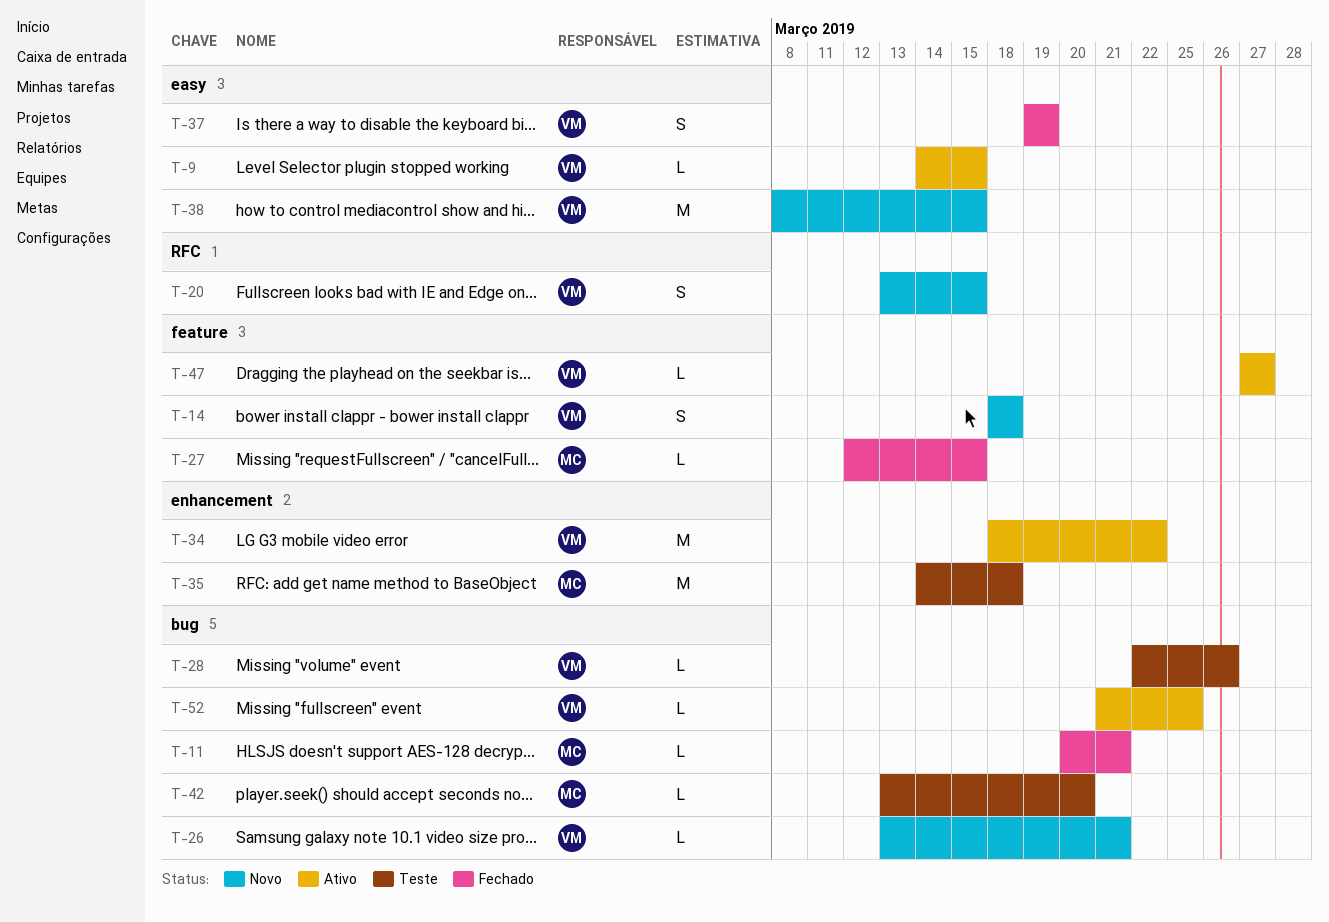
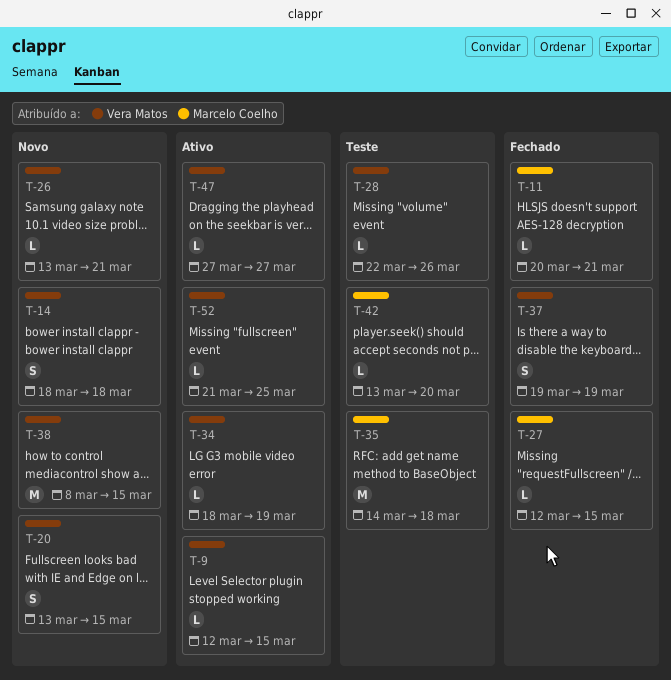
T-9, start: Mar 14 -> Mar 12
T-34, estimate: M -> L
T-34, due: Mar 22 -> Mar 19

